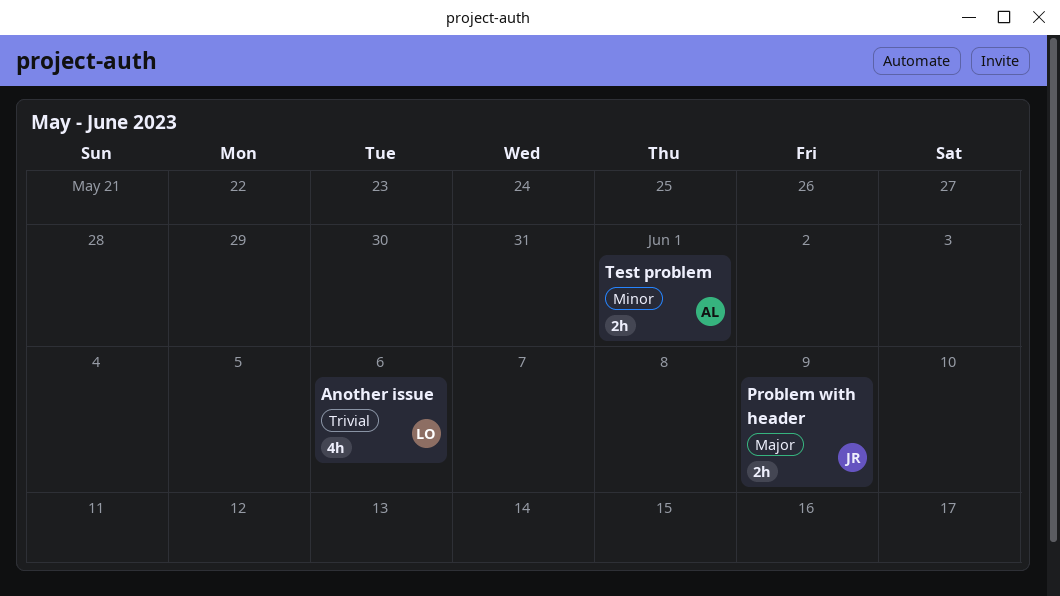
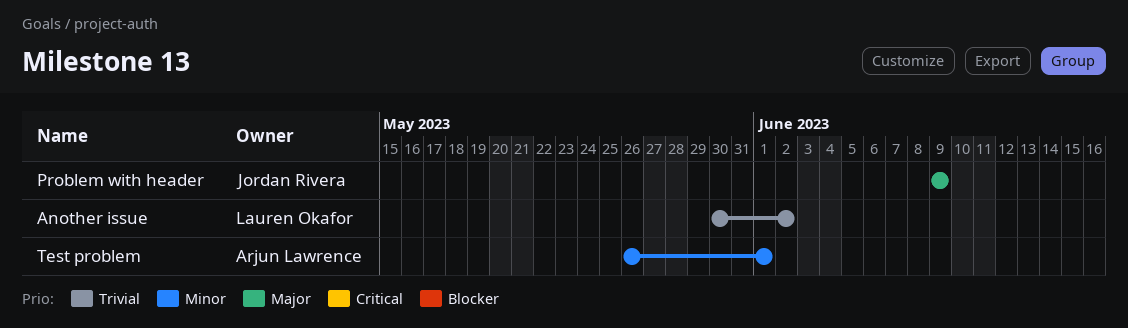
Another issue, due: Jun 6 -> Jun 2

